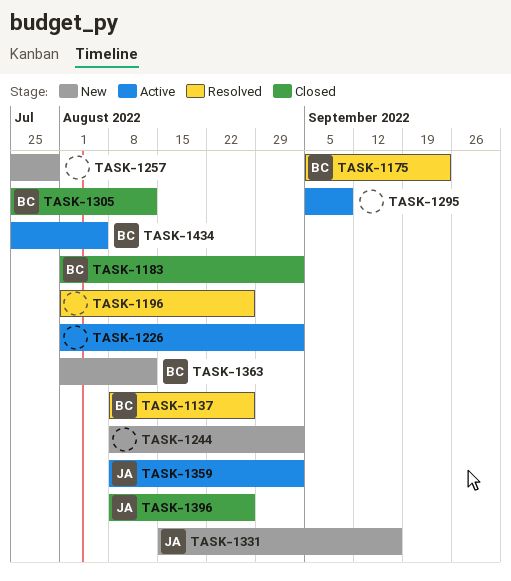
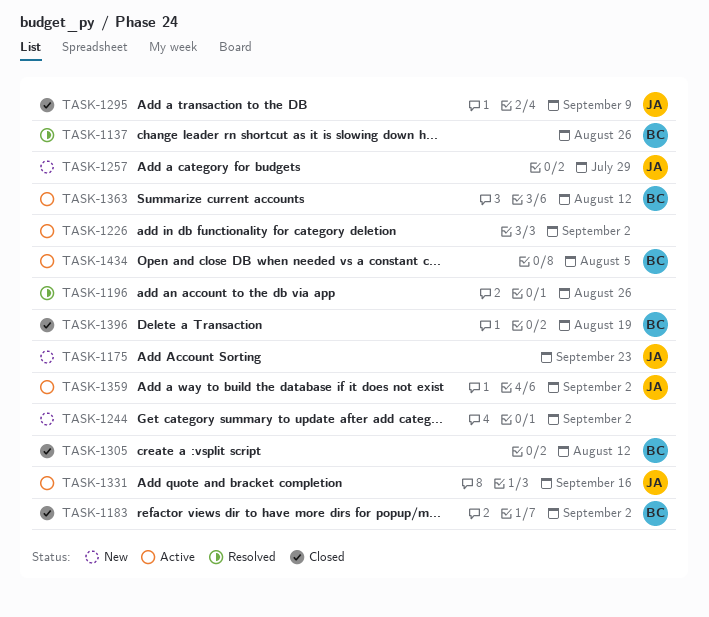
TASK-1175, status: Resolved -> New
TASK-1175, owner: BC -> JA
TASK-1257, owner: none -> JA
TASK-1295, status: Active -> Closed
TASK-1295, owner: none -> JA
TASK-1331, status: New -> Active
TASK-1363, status: New -> Active
TASK-1396, owner: JA -> BC
TASK-1396, due: Aug 26 -> Aug 19

